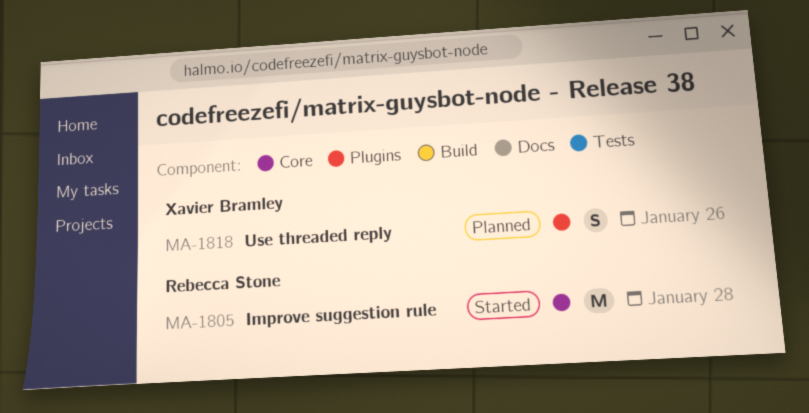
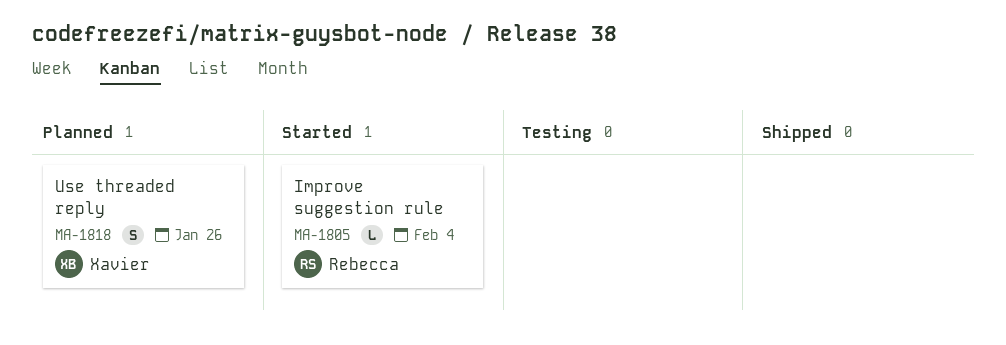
MA-1805, estimate: M -> L
MA-1805, due: Jan 28 -> Feb 4

